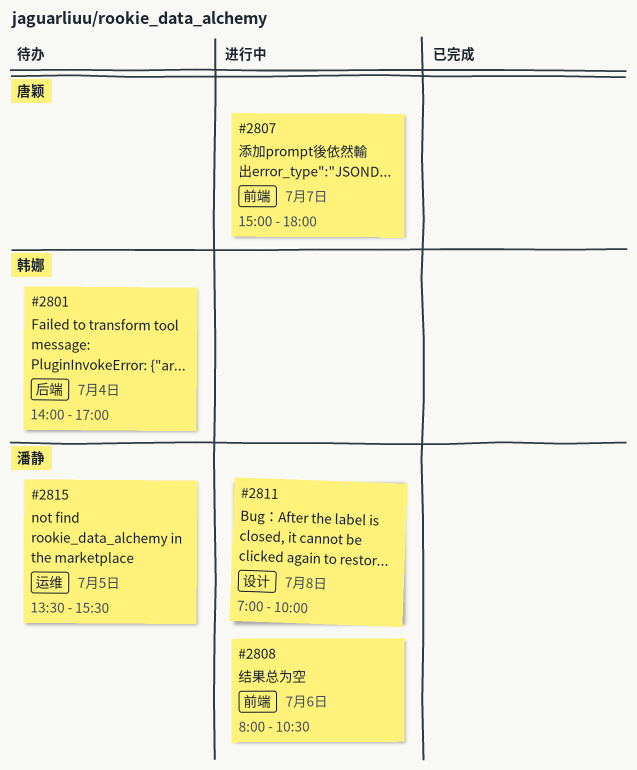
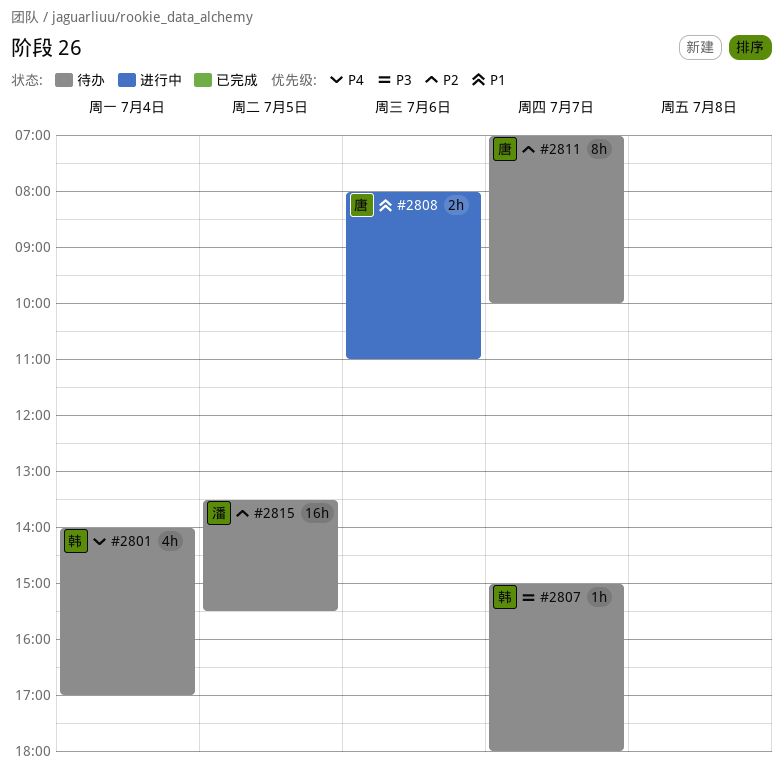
#2807, status: 进行中 -> 待办
#2807, owner: 唐颖 -> 韩娜
#2808, owner: 潘静 -> 唐颖
#2808, ends: 10:30 -> 11:00
#2811, status: 进行中 -> 待办
#2811, owner: 潘静 -> 唐颖
#2811, day: Jul 8 -> Jul 7

